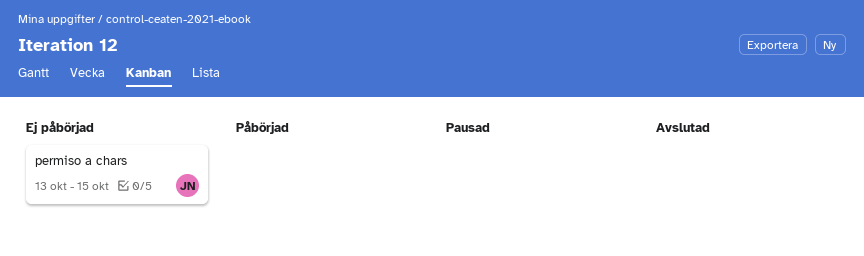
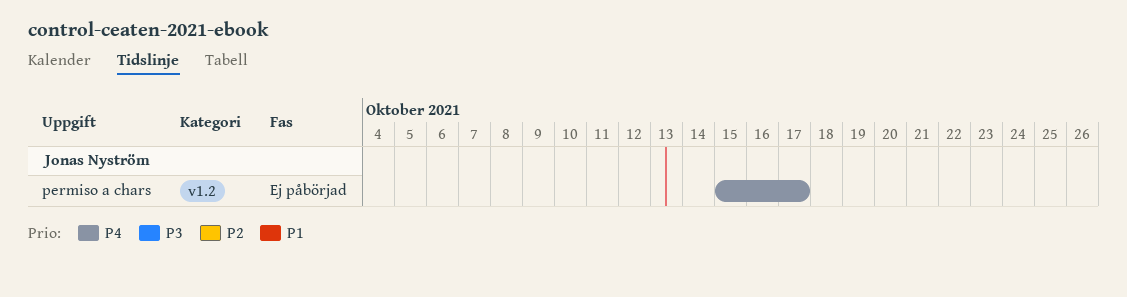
permiso a chars, start: Oct 13 -> Oct 15
permiso a chars, due: Oct 15 -> Oct 17

